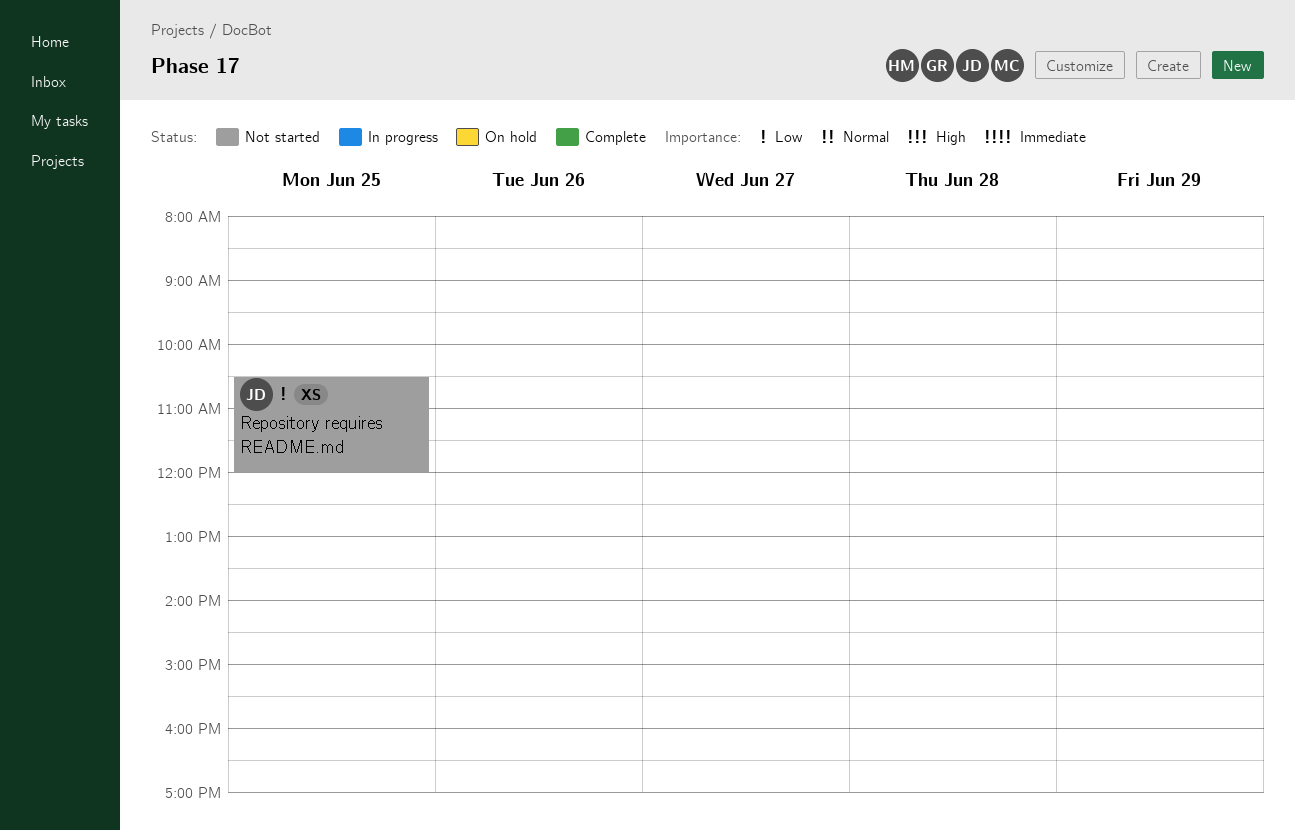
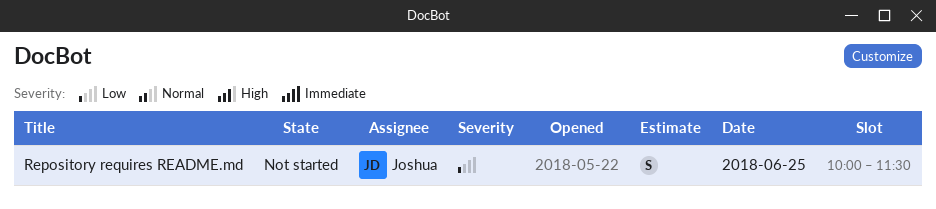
Repository requires README.md, estimate: XS -> S
Repository requires README.md, begins: 10:30 -> 10:00
Repository requires README.md, ends: 12:00 -> 11:30

